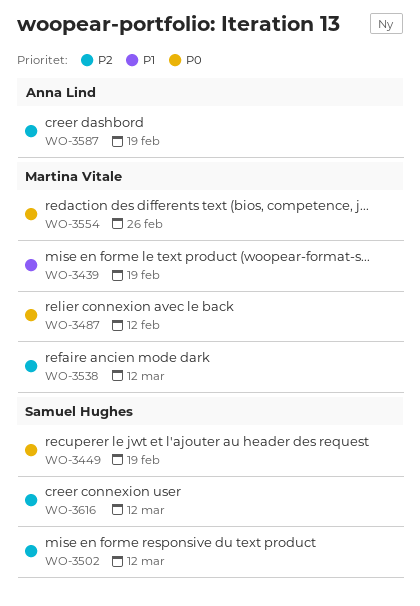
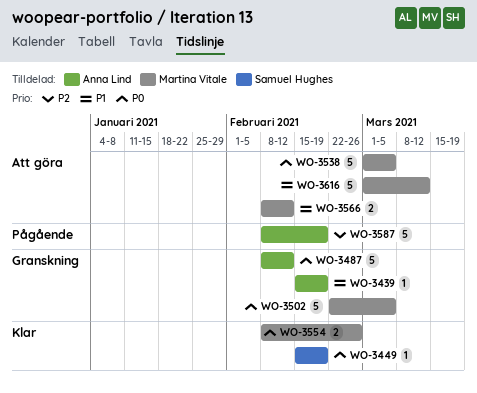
WO-3439, owner: Martina Vitale -> Anna Lind
WO-3487, owner: Martina Vitale -> Anna Lind
WO-3502, owner: Samuel Hughes -> Martina Vitale
WO-3502, priority: P2 -> P0
WO-3502, due: Mar 12 -> Mar 5
WO-3538, priority: P2 -> P0
WO-3538, due: Mar 12 -> Mar 5
WO-3566: none -> present
WO-3616, owner: Samuel Hughes -> Martina Vitale
WO-3616, priority: P2 -> P1

